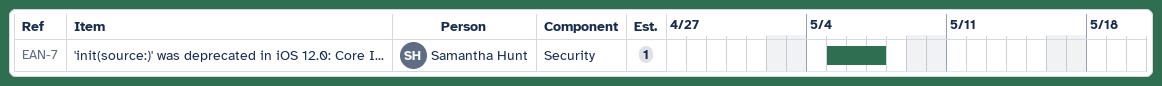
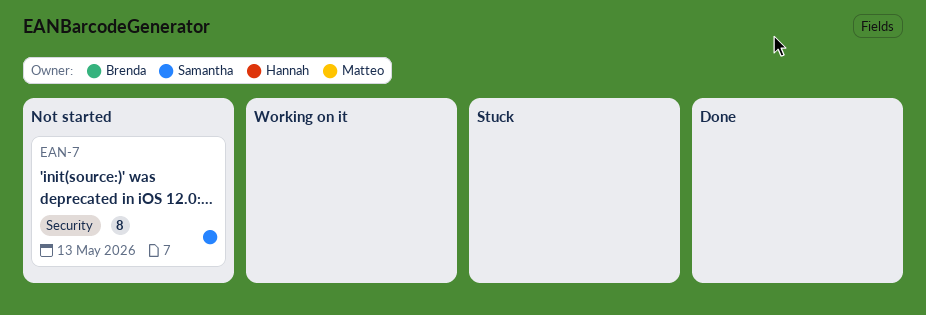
EAN-7, estimate: 1 -> 8
EAN-7, due: May 7 -> May 13

